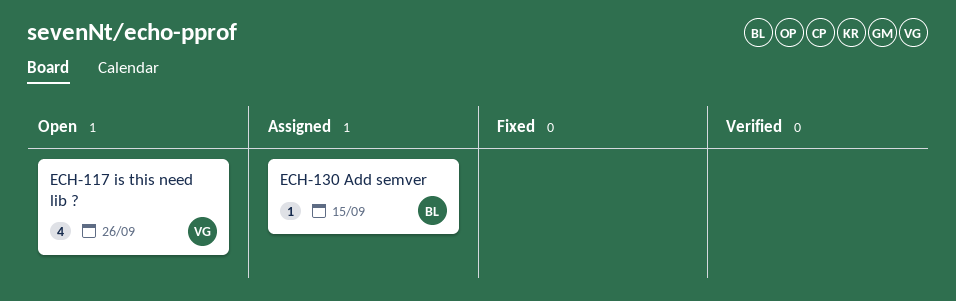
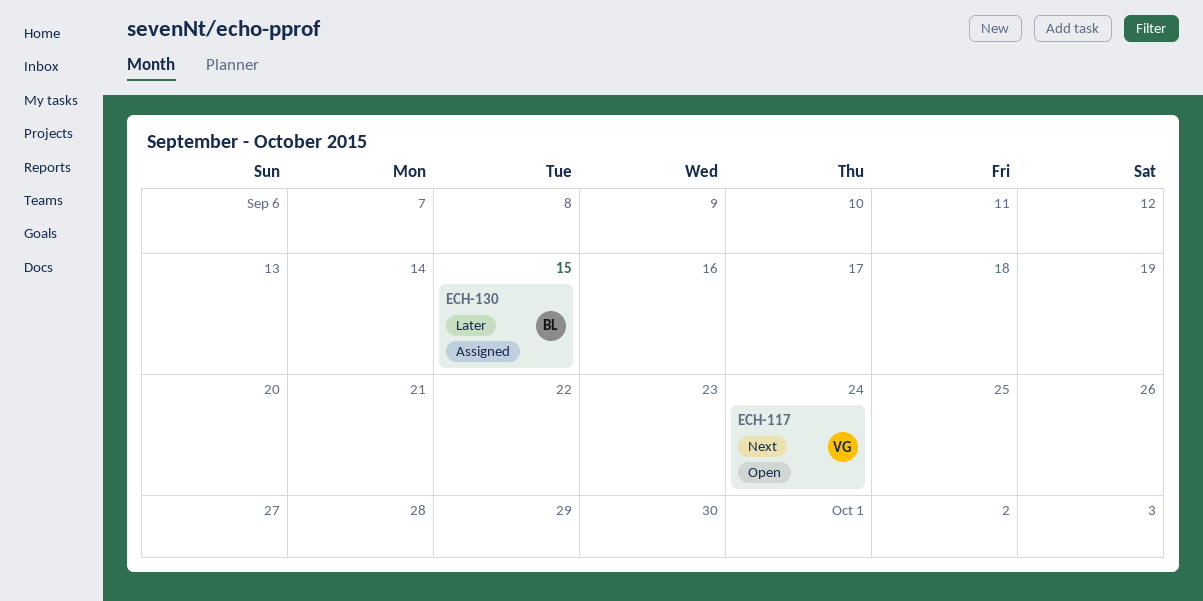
ECH-117, due: Sep 26 -> Sep 24

